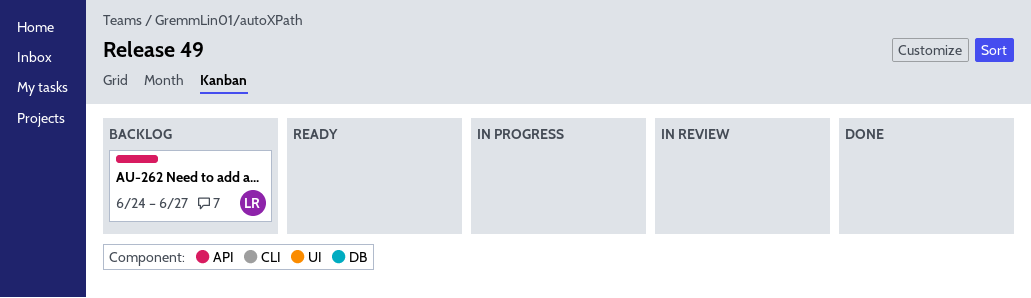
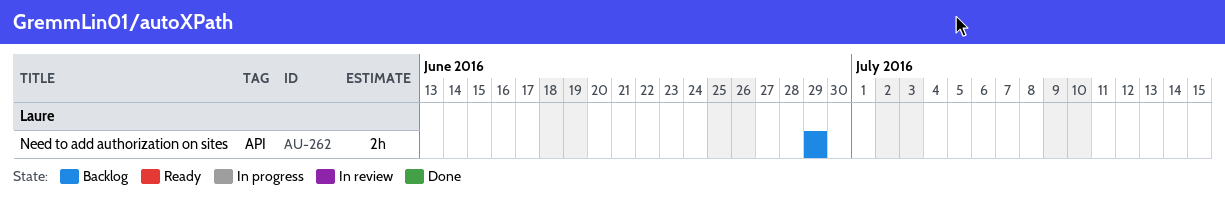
AU-262, start: Jun 24 -> Jun 29
AU-262, due: Jun 27 -> Jun 29

